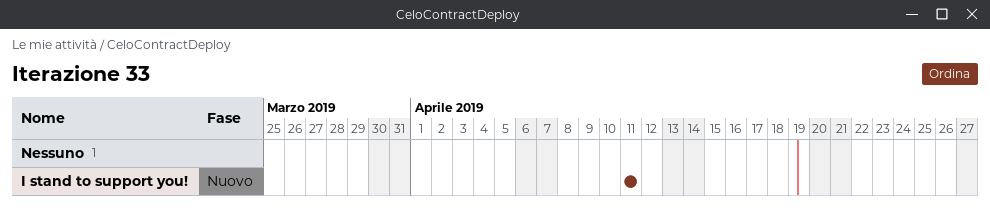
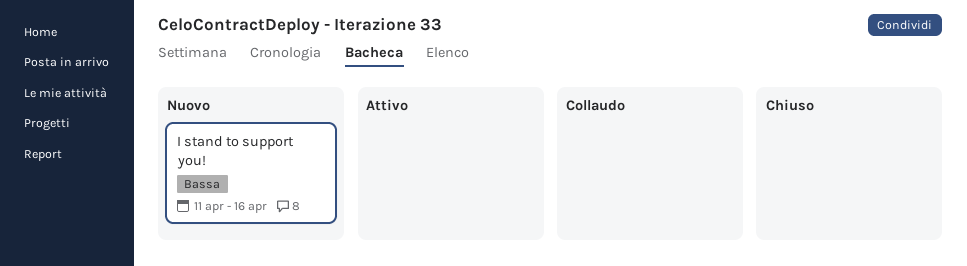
I stand to support you!, due: Apr 11 -> Apr 16

